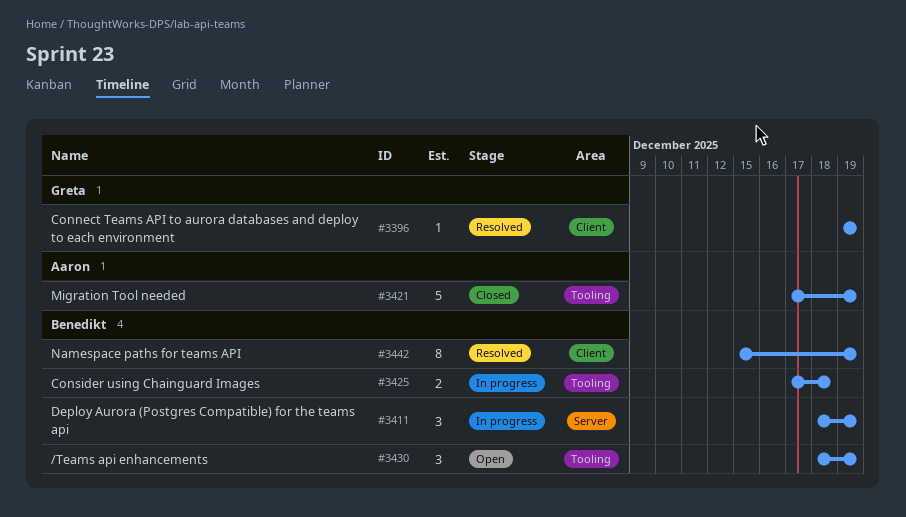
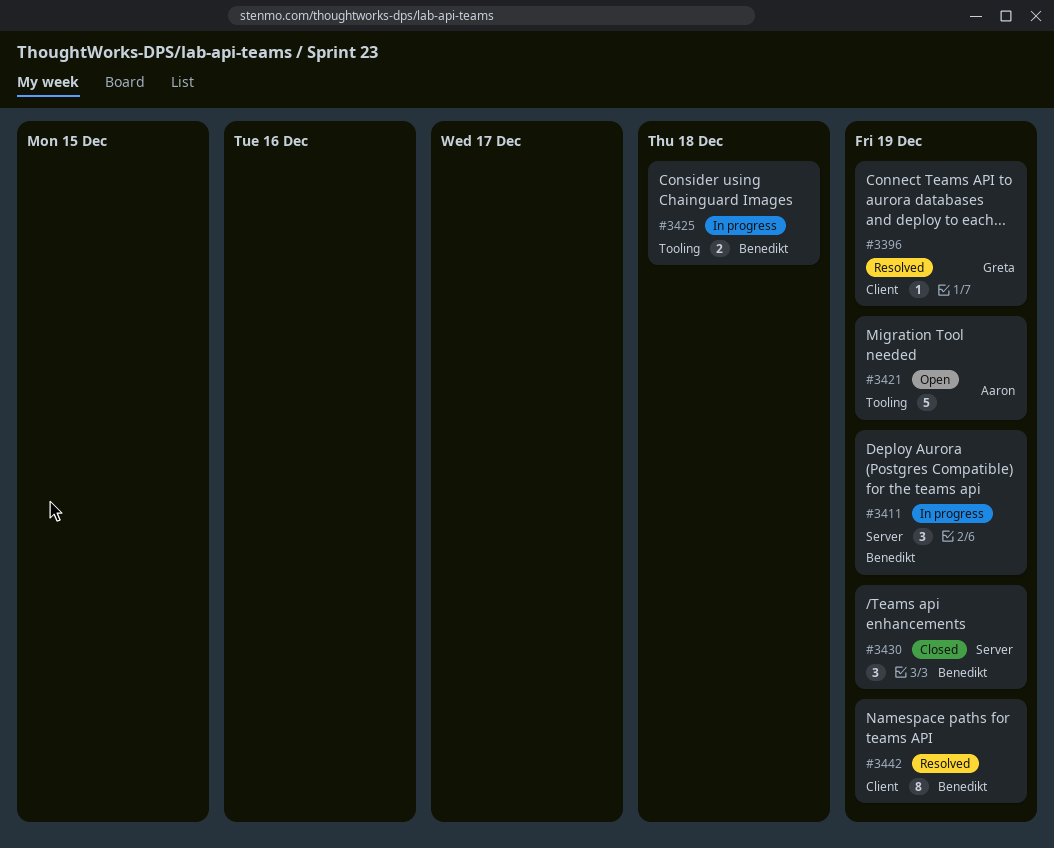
#3421, status: Closed -> Open
#3430, status: Open -> Closed
#3430, label: Tooling -> Server

